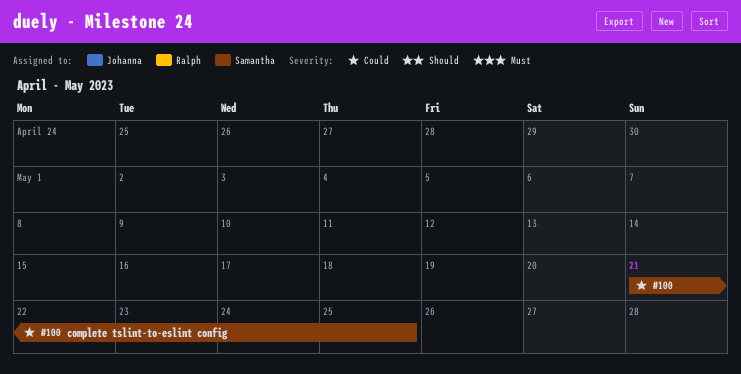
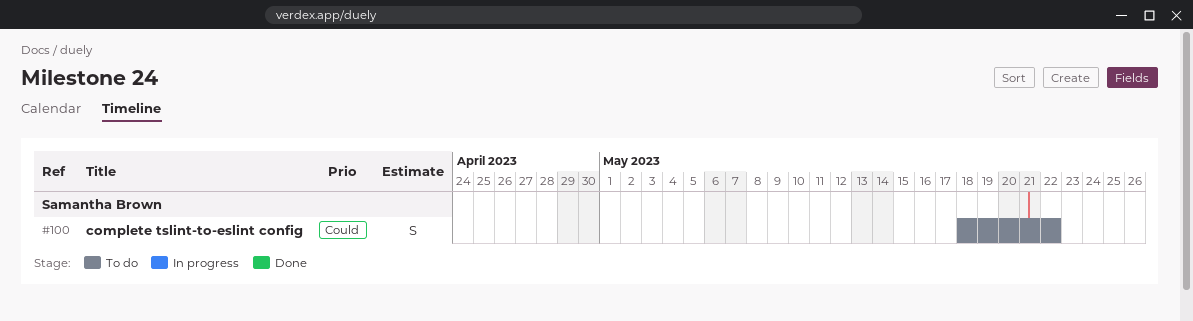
#100, start: May 21 -> May 18
#100, due: May 25 -> May 22

